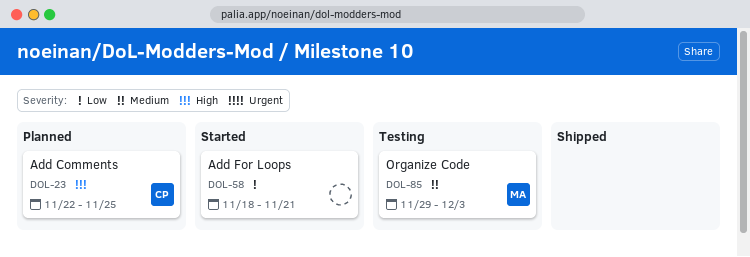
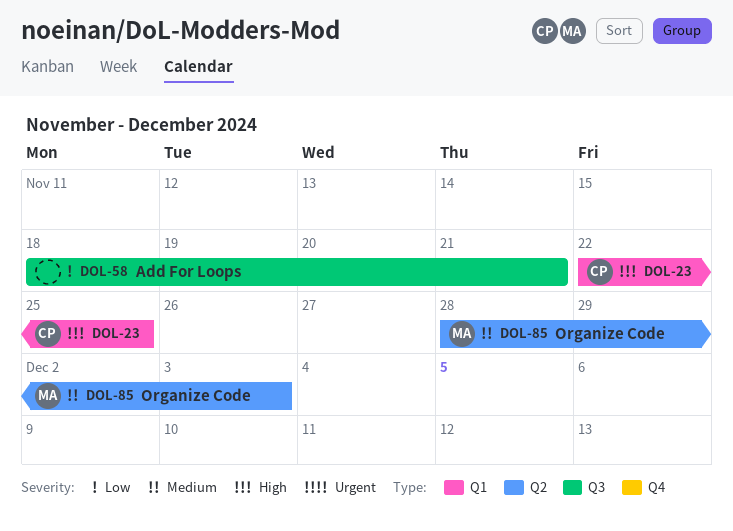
DOL-85, start: Nov 29 -> Nov 28

